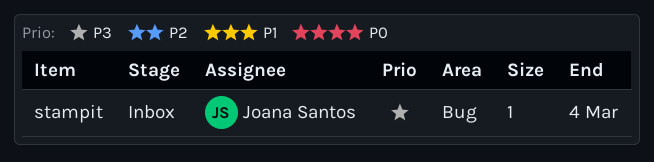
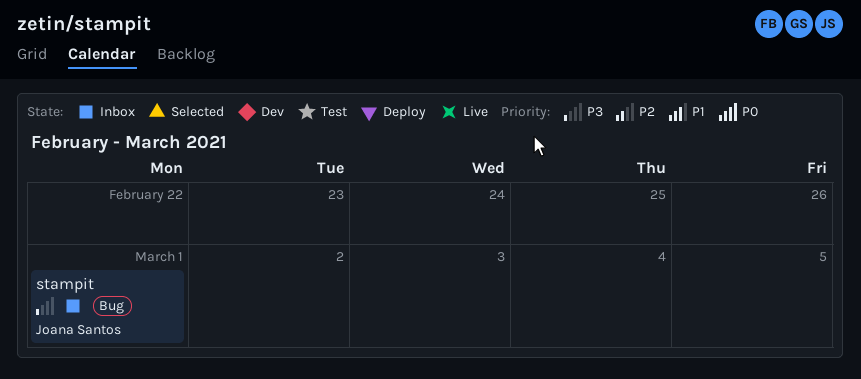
stampit, due: Mar 4 -> Mar 1

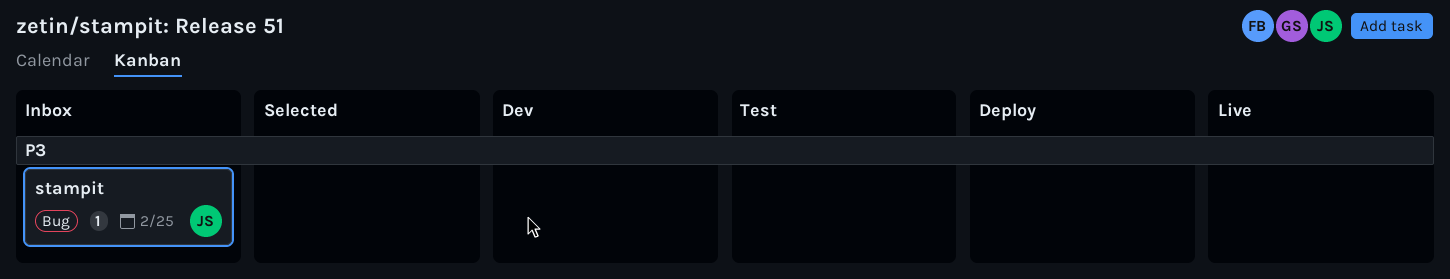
stampit, due: Mar 1 -> Feb 25

